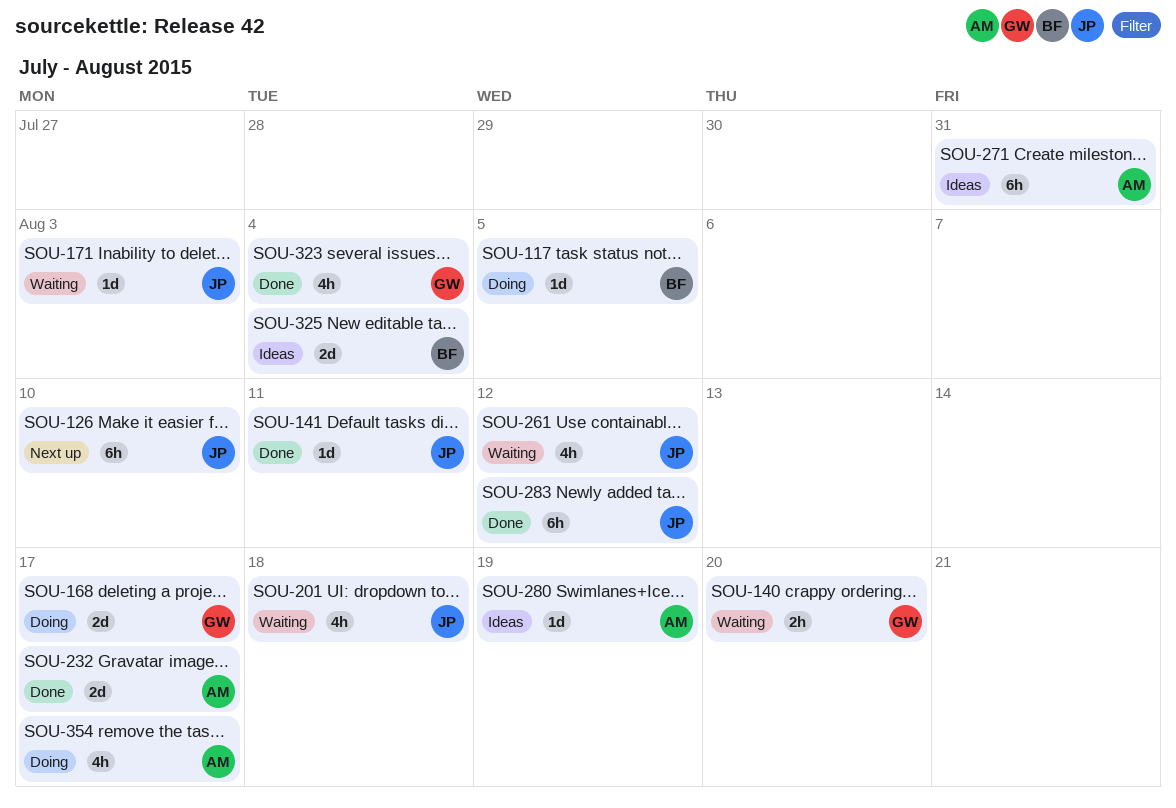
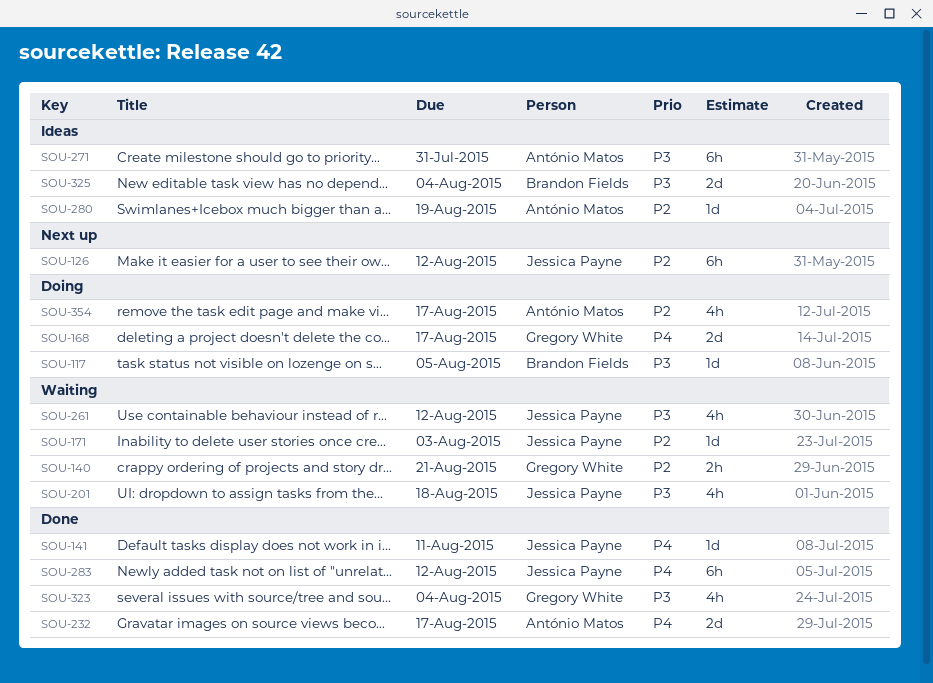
SOU-126, due: Aug 10 -> Aug 12
SOU-140, due: Aug 20 -> Aug 21

